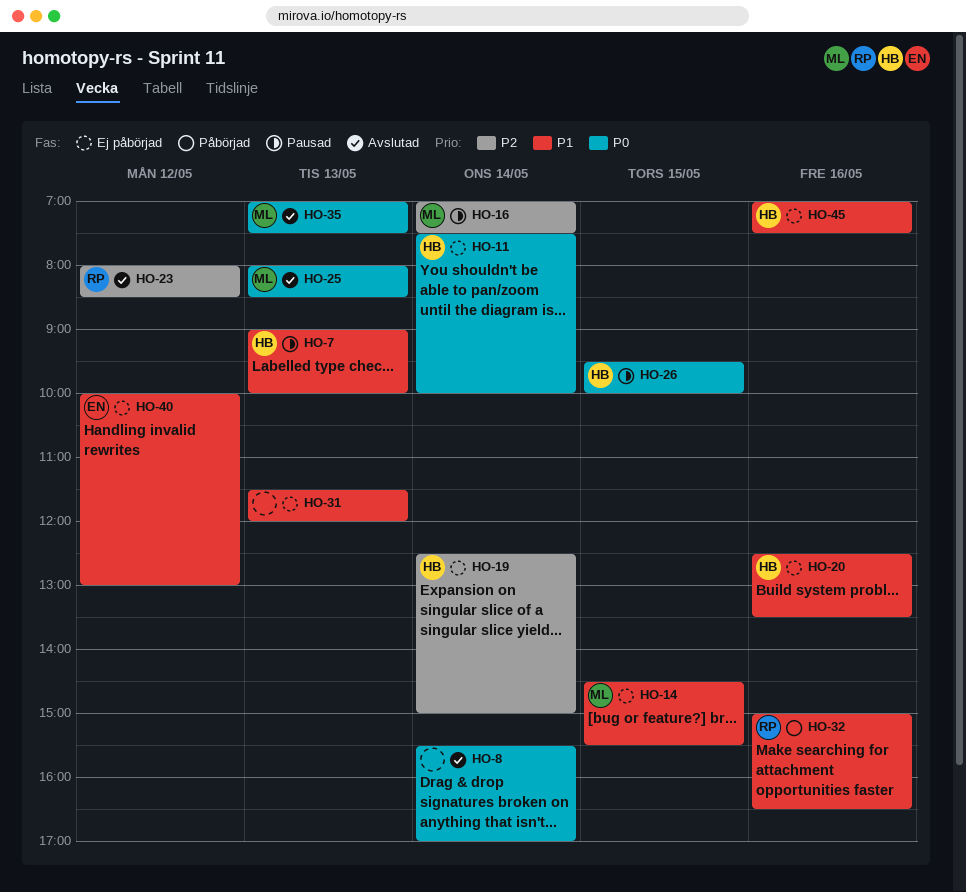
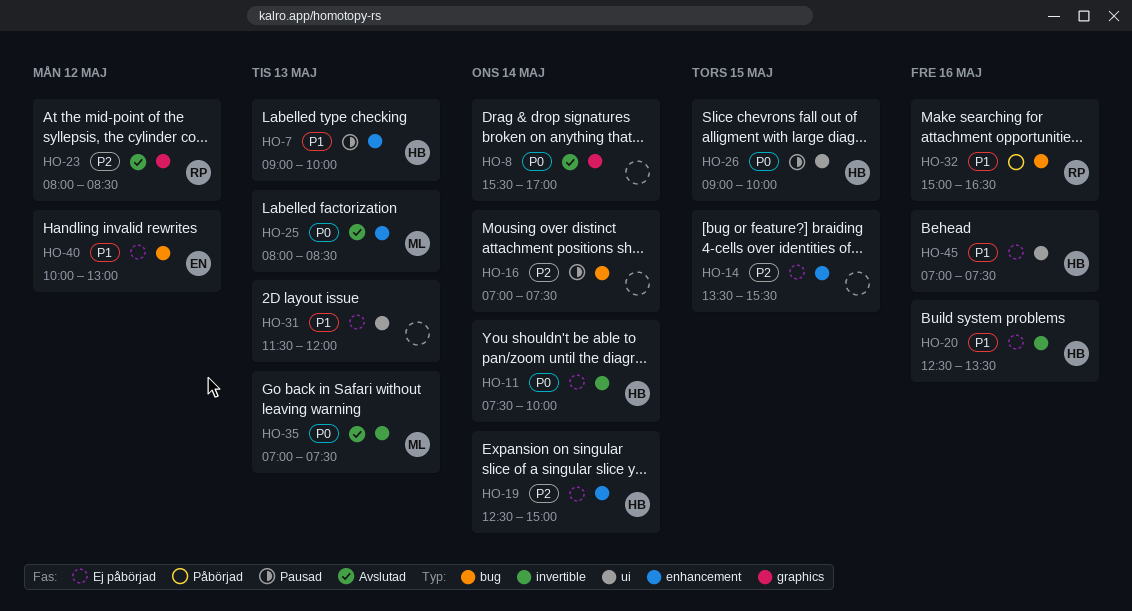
HO-14, owner: ML -> none
HO-14, priority: P1 -> P2
HO-14, begins: 14:30 -> 13:30
HO-16, owner: ML -> none
HO-26, begins: 09:30 -> 09:00

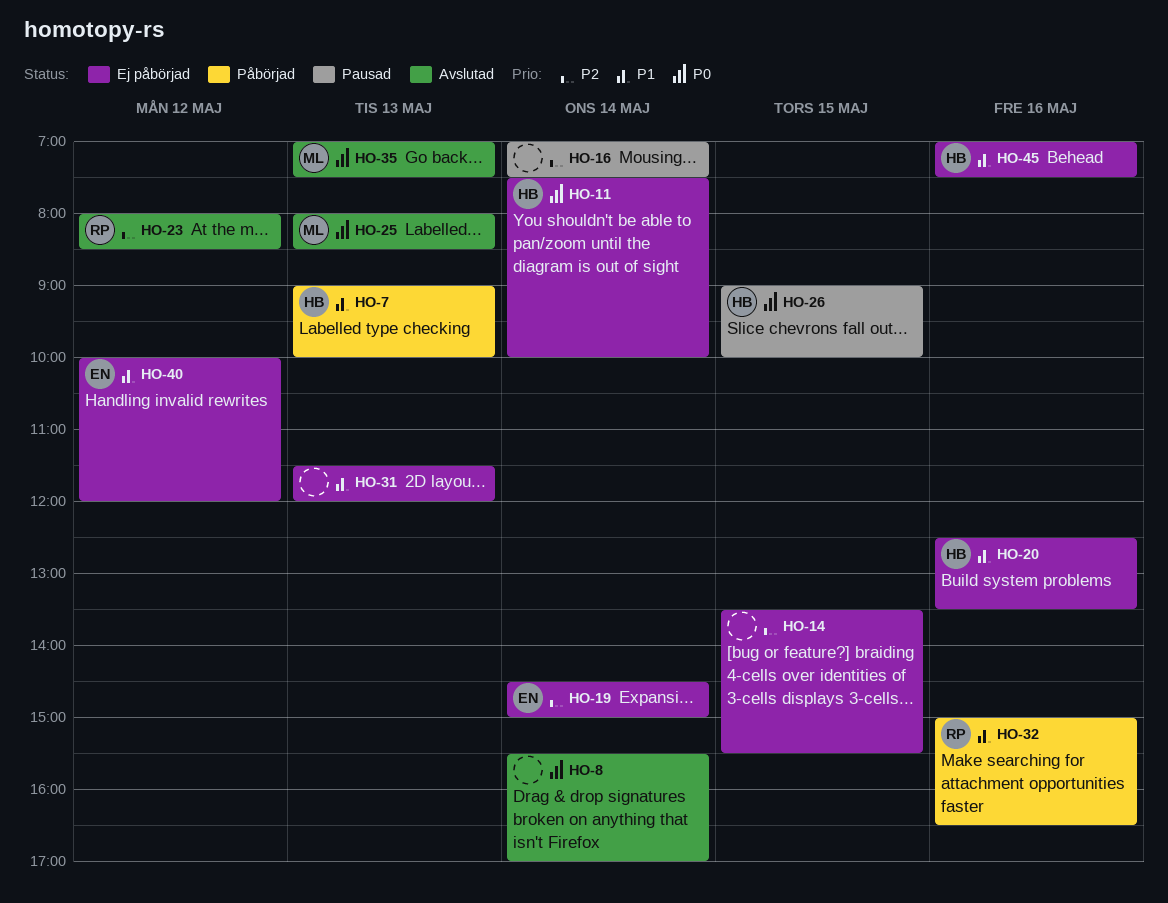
HO-7, status: Pausad -> Påbörjad
HO-19, owner: HB -> EN
HO-19, begins: 12:30 -> 14:30
HO-40, ends: 13:00 -> 12:00

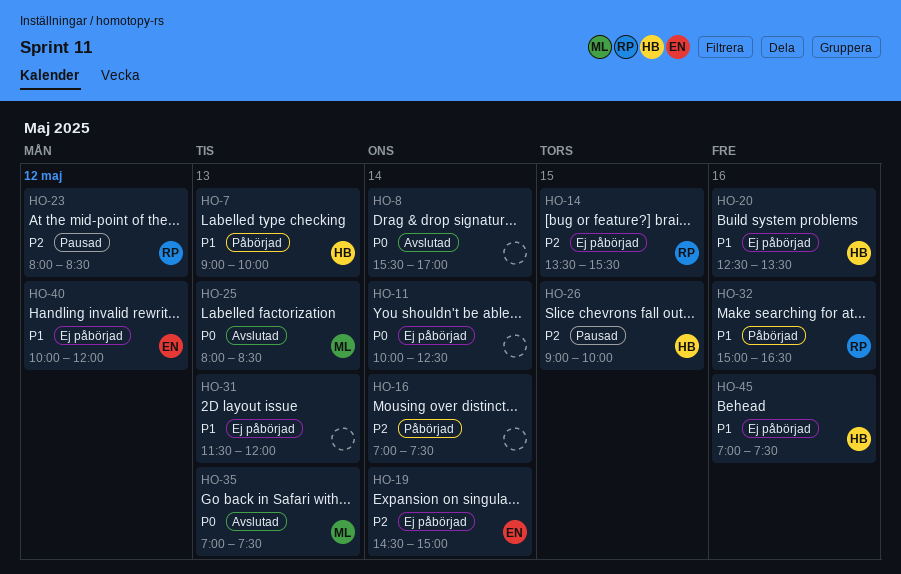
HO-11, owner: HB -> none
HO-11, begins: 07:30 -> 10:00
HO-11, ends: 10:00 -> 12:30
HO-14, owner: none -> RP
HO-16, status: Pausad -> Påbörjad
HO-23, status: Avslutad -> Pausad
HO-26, priority: P0 -> P2

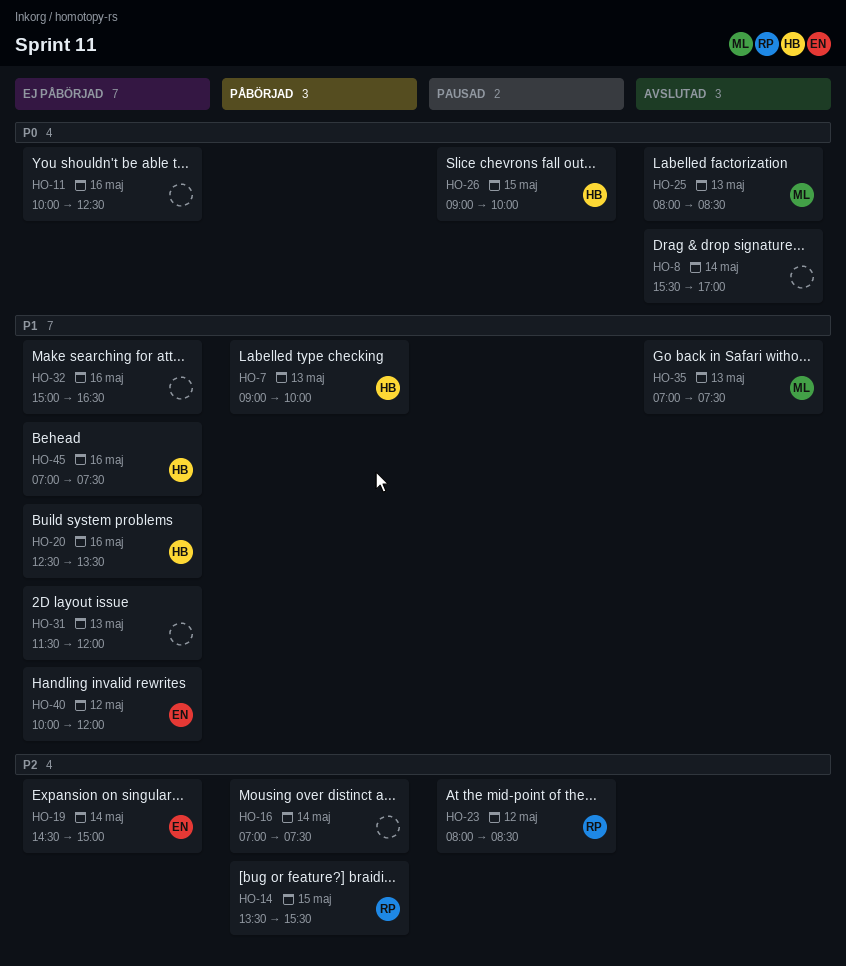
HO-11, day: May 14 -> May 16
HO-14, status: Ej påbörjad -> Påbörjad
HO-26, priority: P2 -> P0
HO-32, status: Påbörjad -> Ej påbörjad
HO-32, owner: RP -> none
HO-35, priority: P0 -> P1

